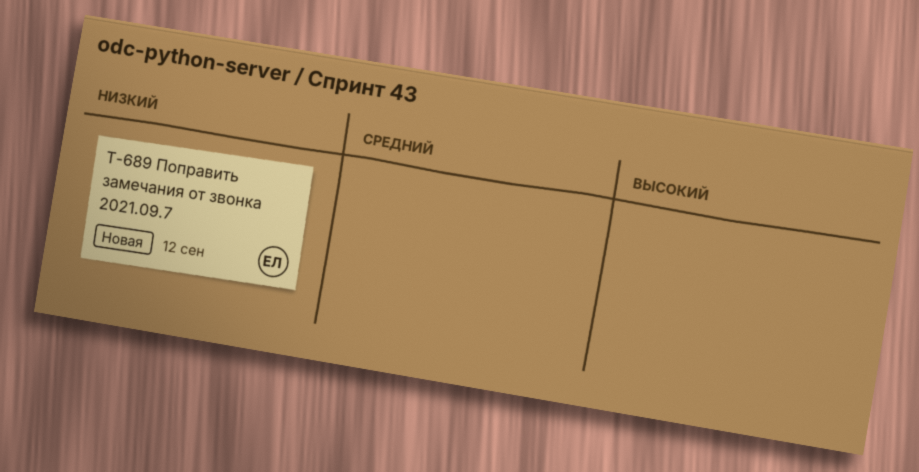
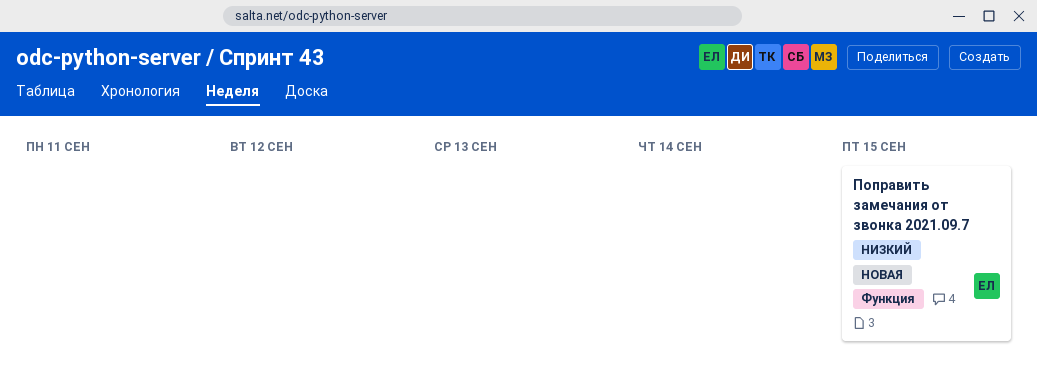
Поправить замечания от звонка 2021.09.7, due: Sep 12 -> Sep 15

